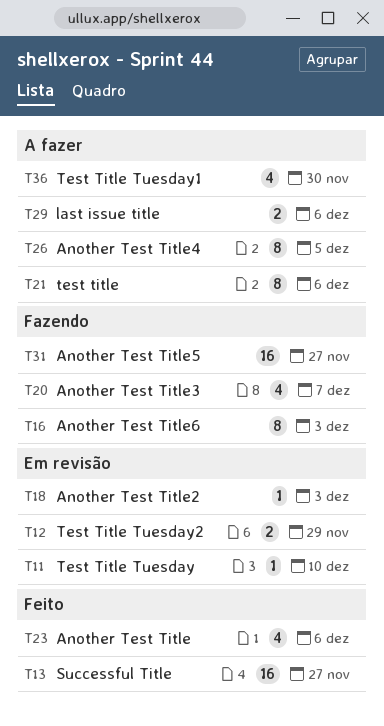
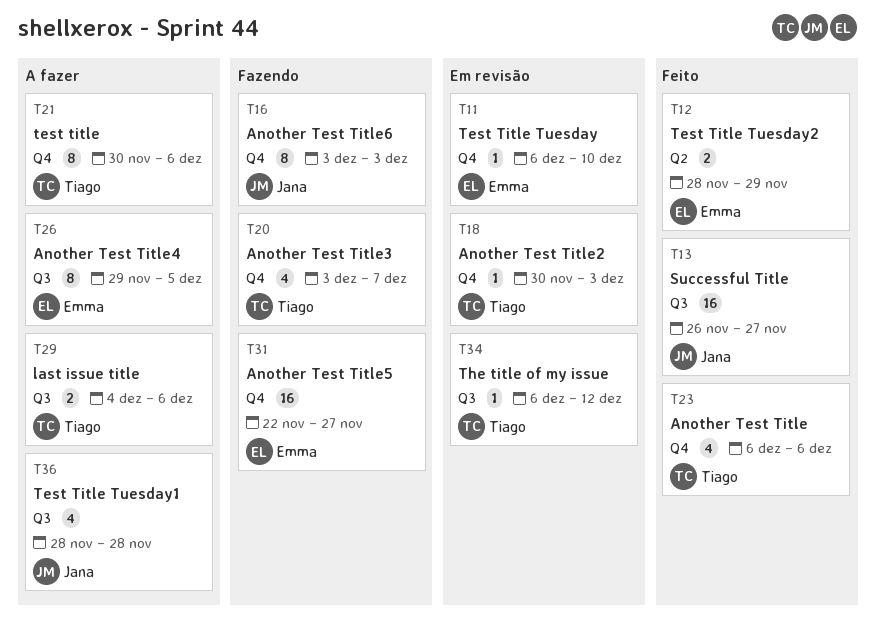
T12, status: Em revisão -> Feito
T34: none -> present
T36, due: Nov 30 -> Nov 28

